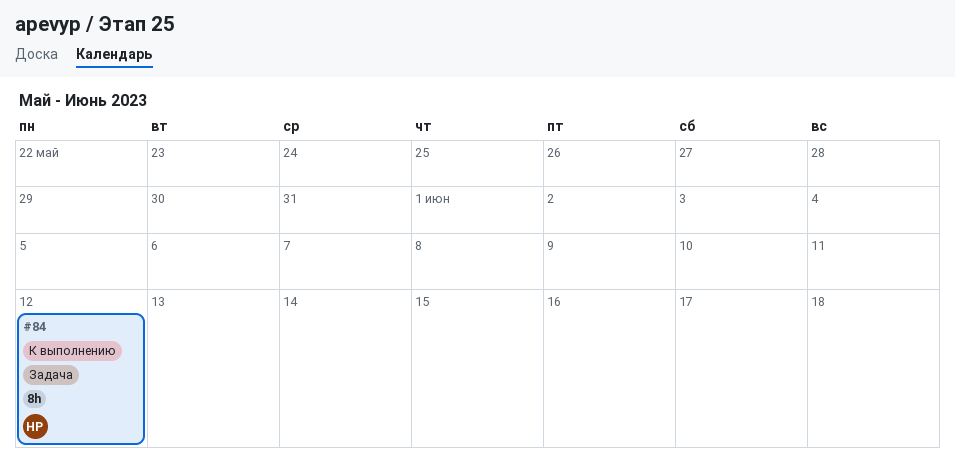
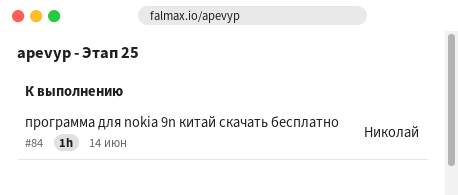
#84, estimate: 8h -> 1h
#84, due: Jun 12 -> Jun 14

